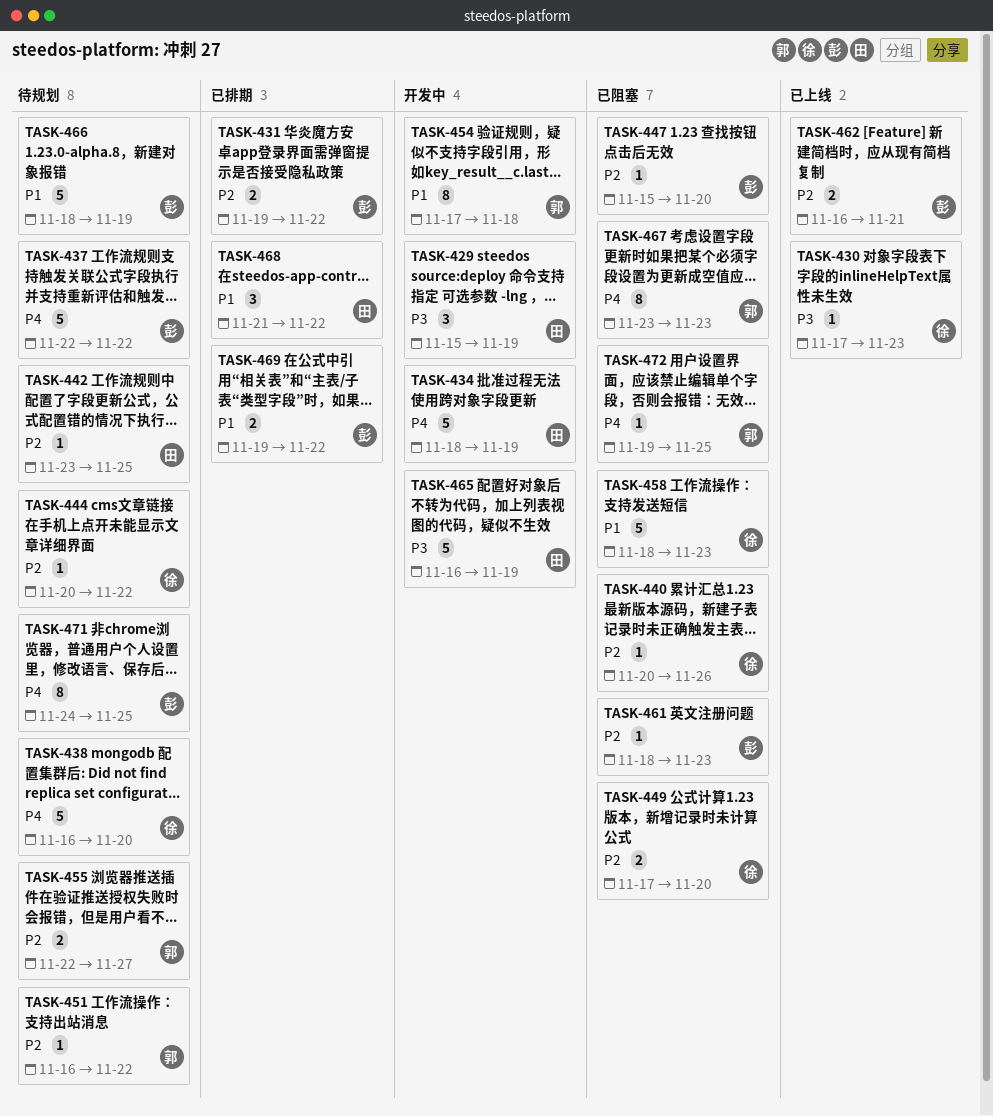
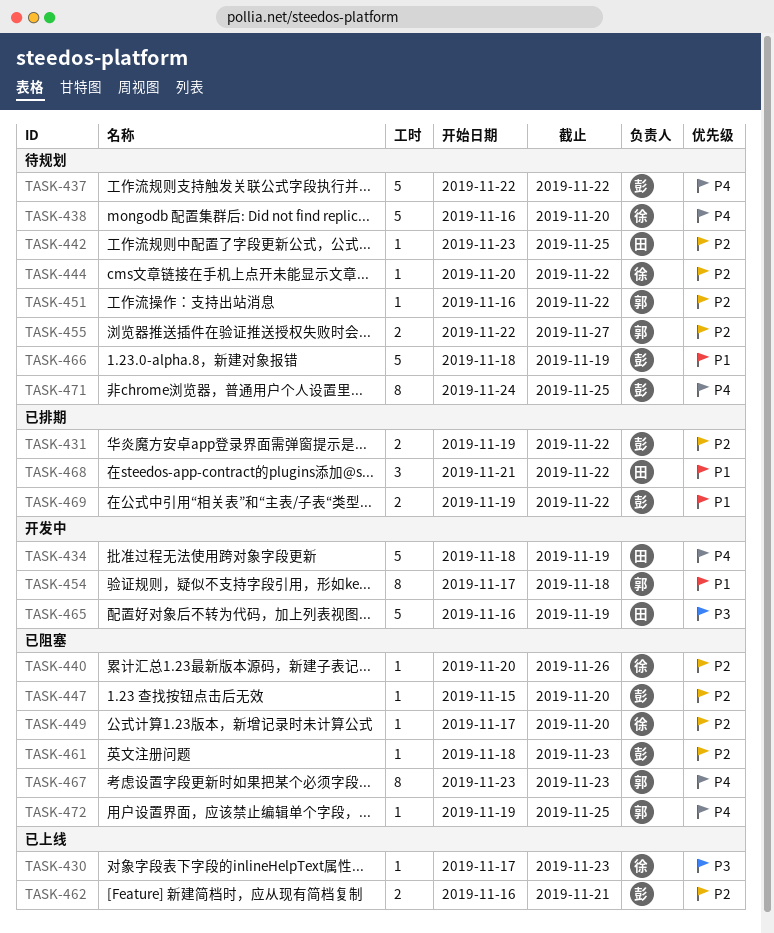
TASK-429: present -> none
TASK-449, estimate: 2 -> 1
TASK-458: present -> none

